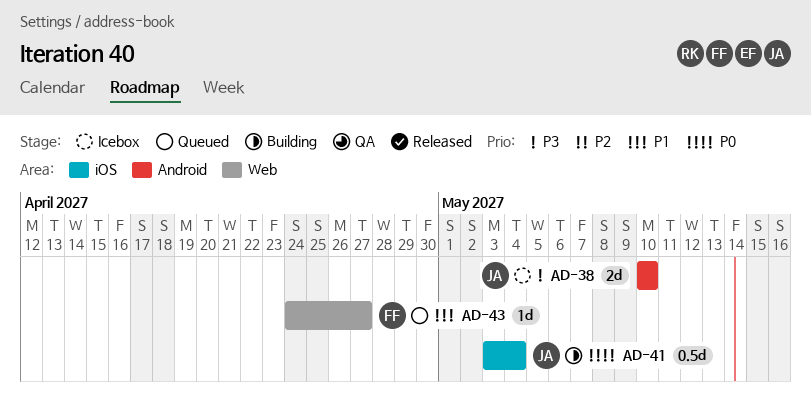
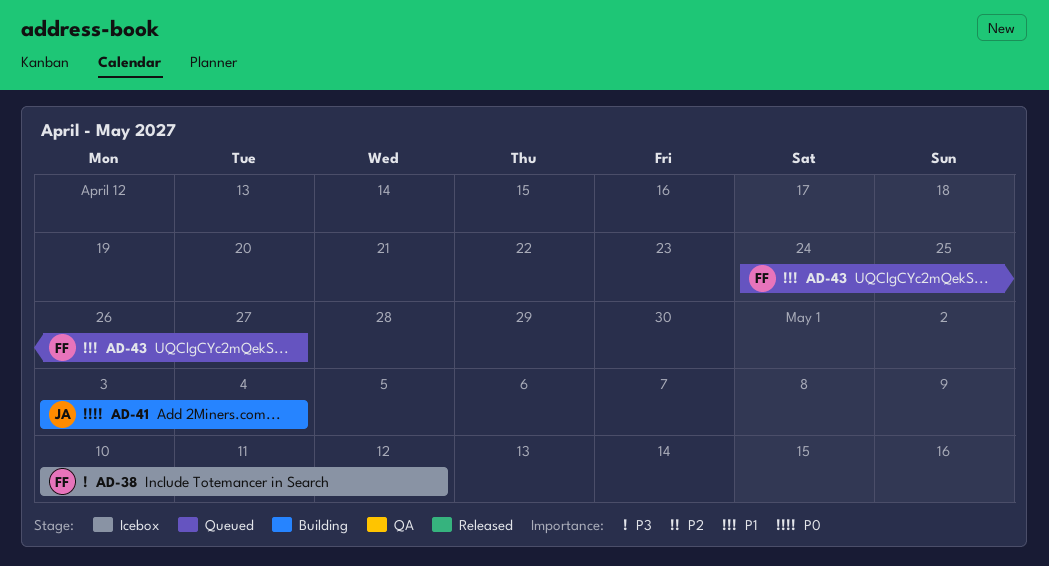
AD-38, owner: JA -> FF
AD-38, due: May 10 -> May 12

